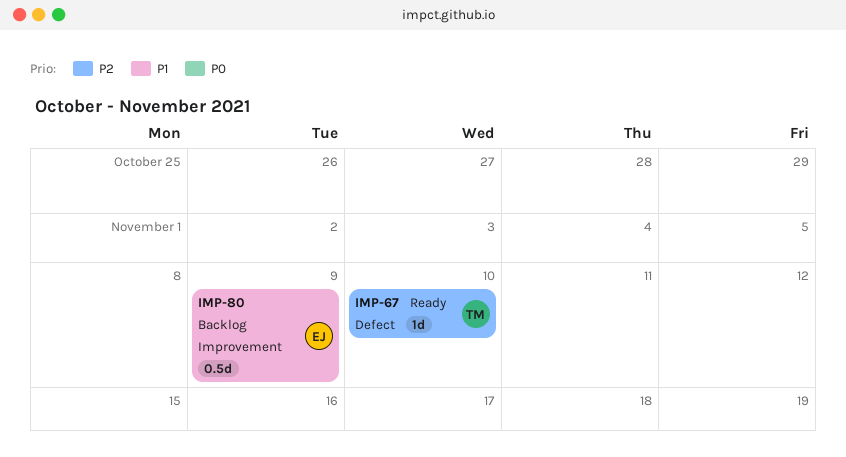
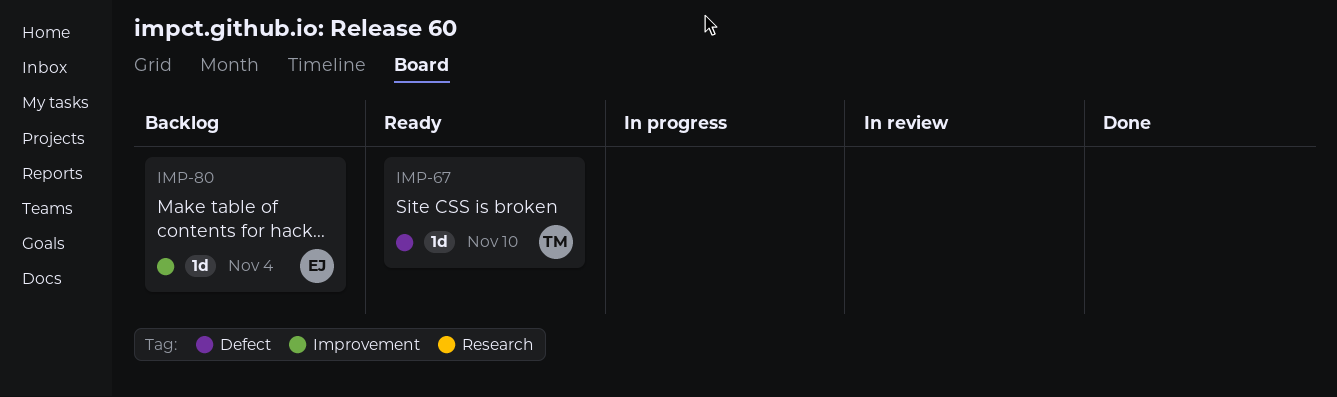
IMP-80, estimate: 0.5d -> 1d
IMP-80, due: Nov 9 -> Nov 4

